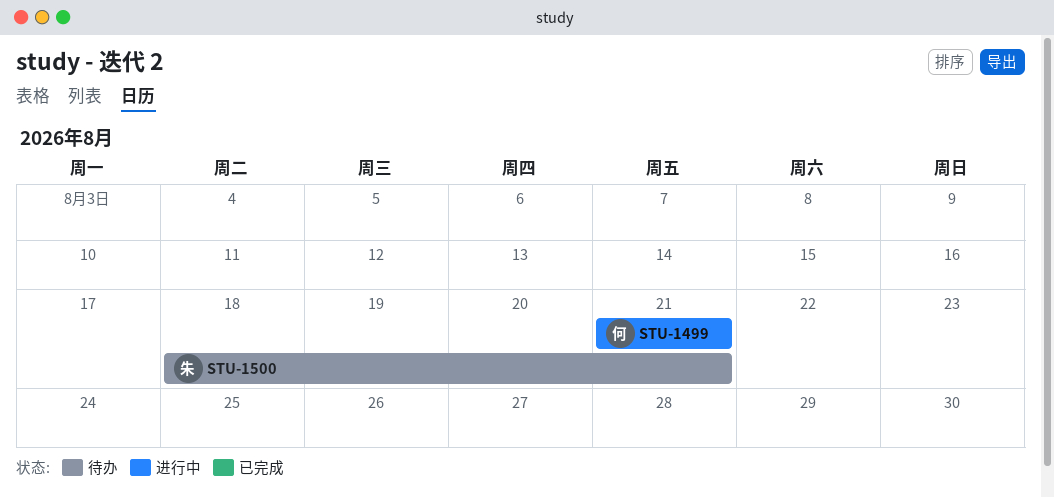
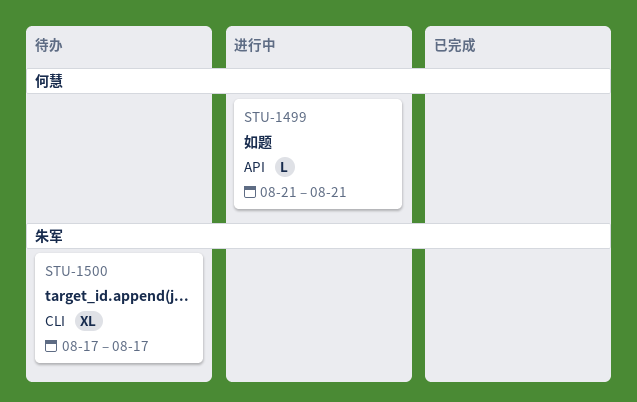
STU-1500, start: Aug 18 -> Aug 17
STU-1500, due: Aug 21 -> Aug 17

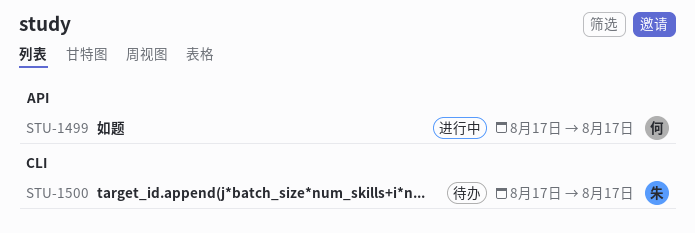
STU-1499, start: Aug 21 -> Aug 17
STU-1499, due: Aug 21 -> Aug 17

